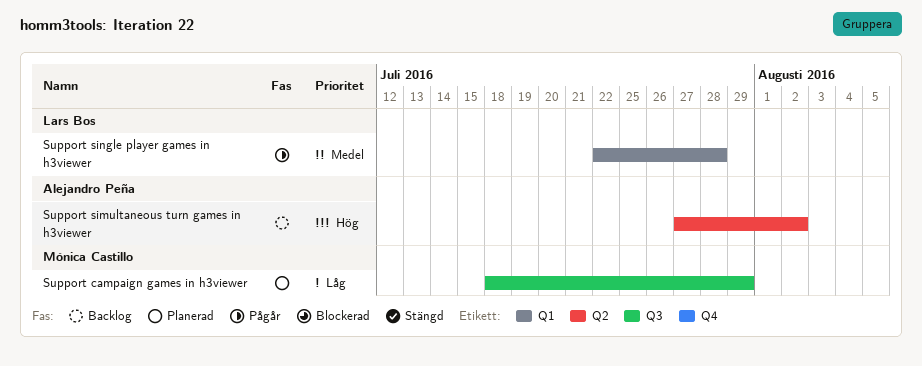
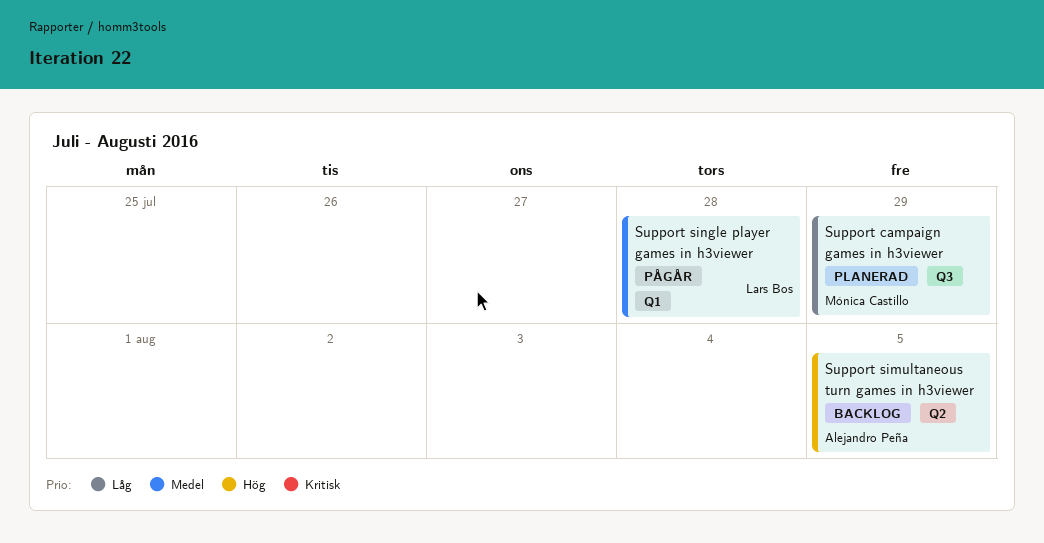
Support simultaneous turn games in h3viewer, due: Aug 2 -> Aug 5

